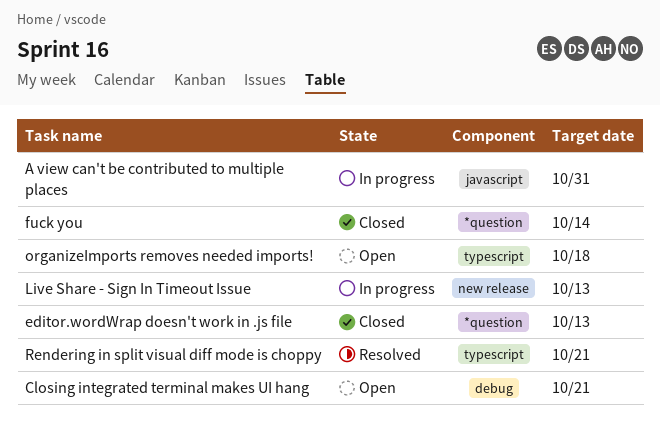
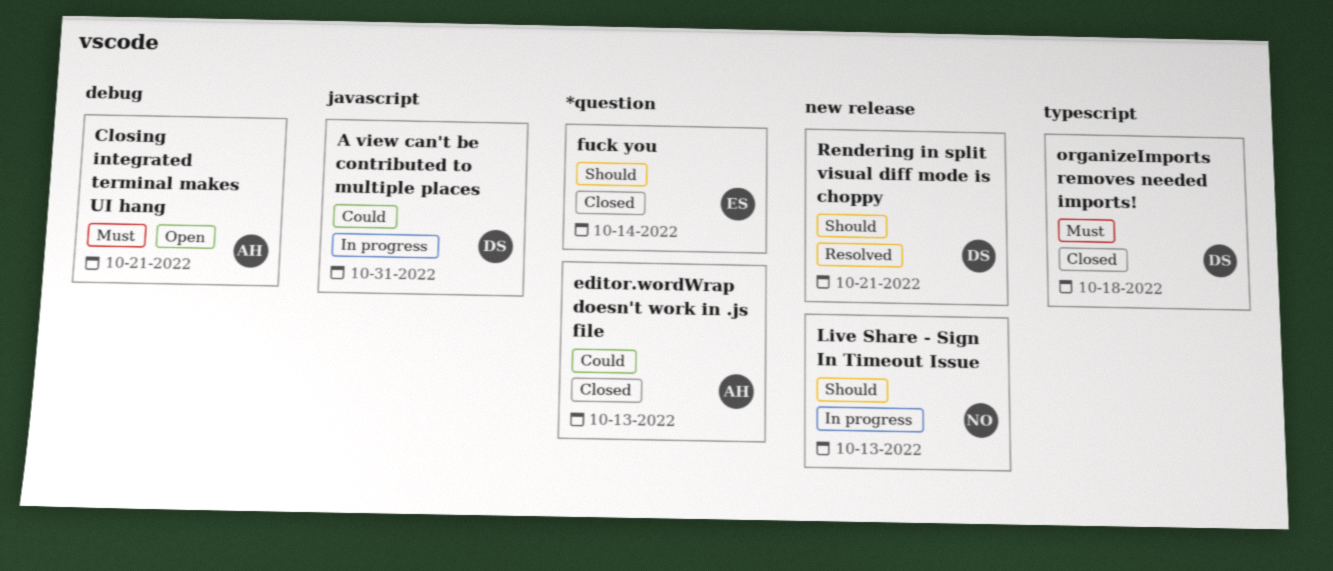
organizeImports removes needed imports!, status: Open -> Closed
Rendering in split visual diff mode is choppy, label: typescript -> new release

